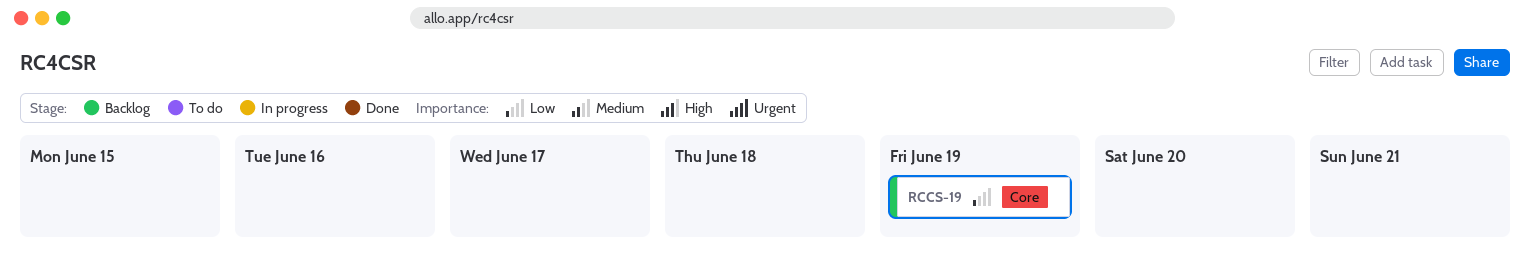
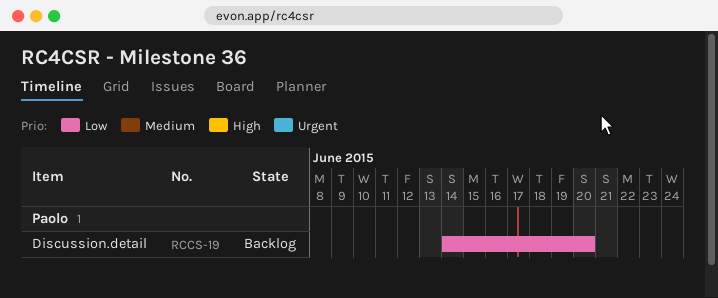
RCCS-19, due: Jun 19 -> Jun 20

